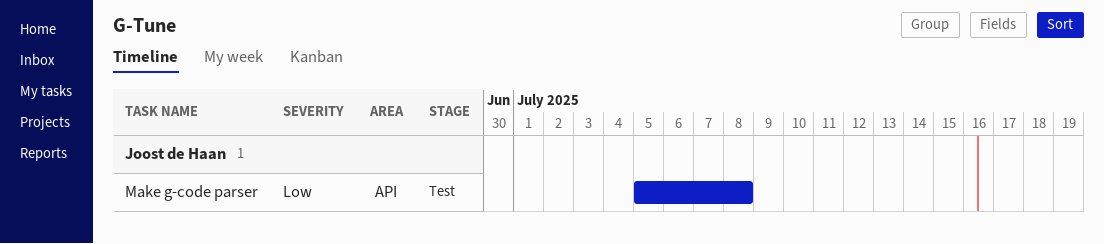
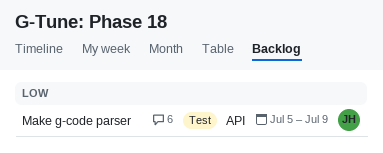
Make g-code parser, due: Jul 8 -> Jul 9

